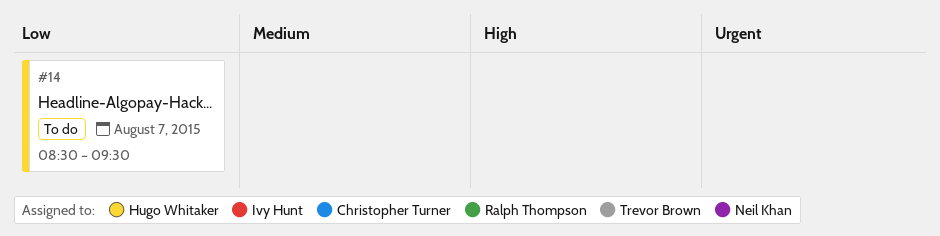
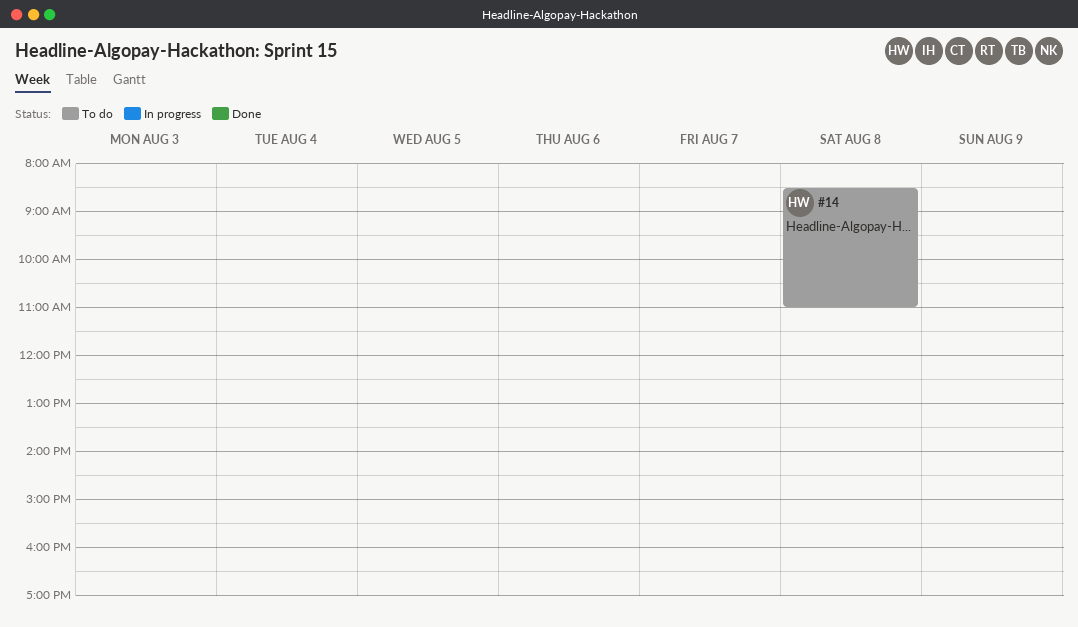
#14, day: Aug 7 -> Aug 8
#14, ends: 09:30 -> 11:00

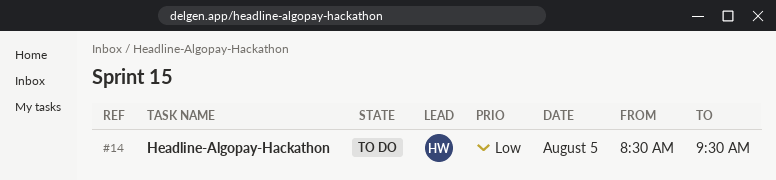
#14, day: Aug 8 -> Aug 5
#14, ends: 11:00 -> 09:30

